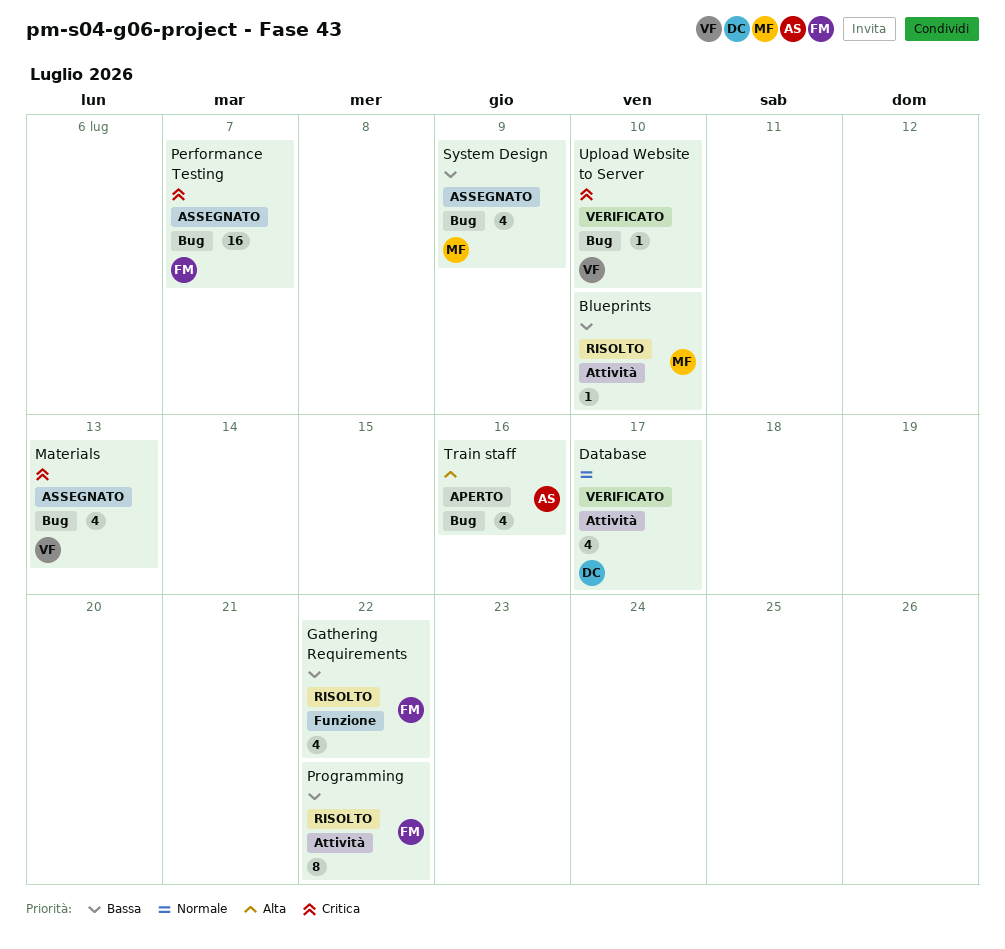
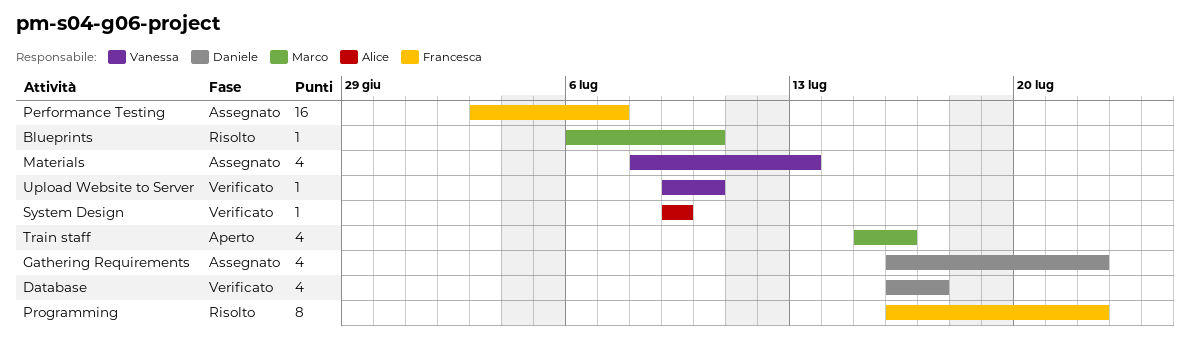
Gathering Requirements, status: Risolto -> Assegnato
Gathering Requirements, owner: Francesca -> Daniele
System Design, status: Assegnato -> Verificato
System Design, owner: Marco -> Alice
System Design, estimate: 4 -> 1
Train staff, owner: Alice -> Marco

